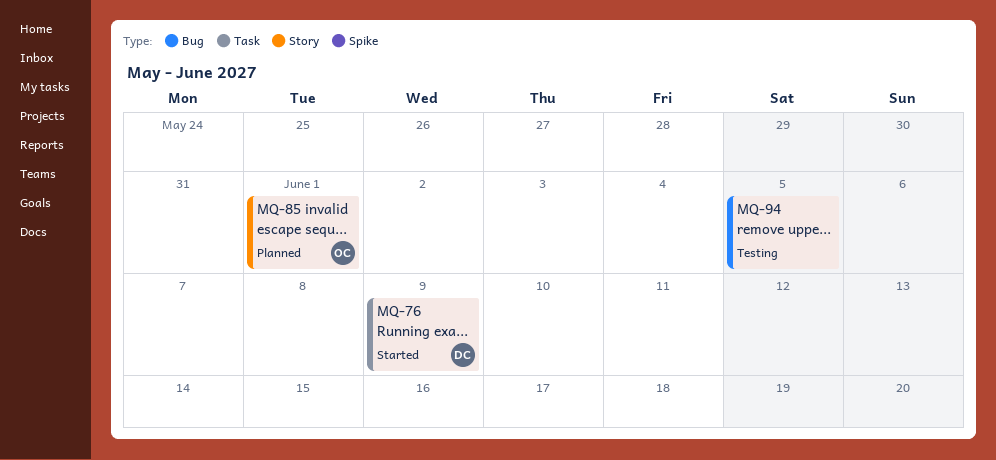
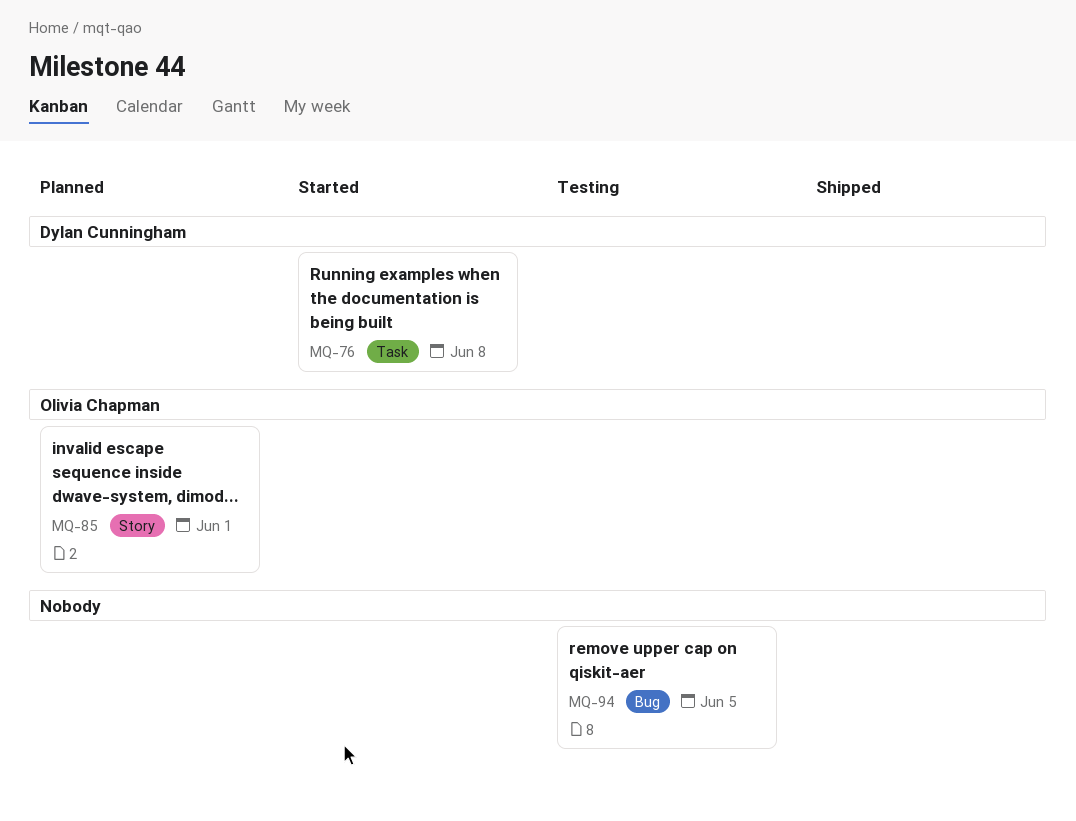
MQ-76, due: Jun 9 -> Jun 8

